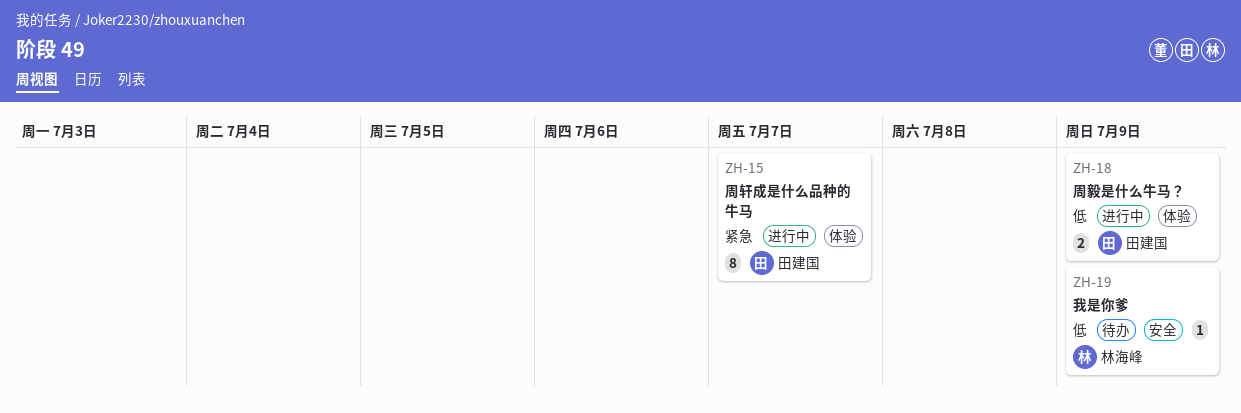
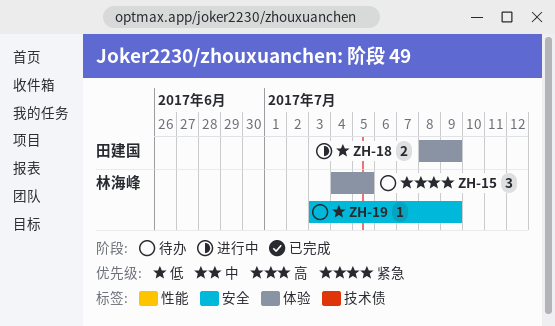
ZH-15, status: 进行中 -> 待办
ZH-15, owner: 田建国 -> 林海峰
ZH-15, estimate: 8 -> 3
ZH-15, due: Jul 7 -> Jul 5

